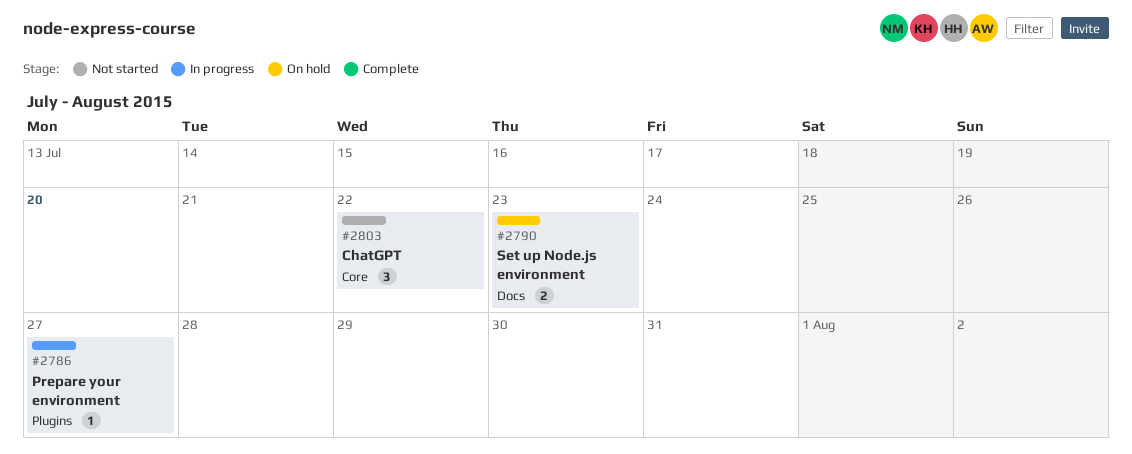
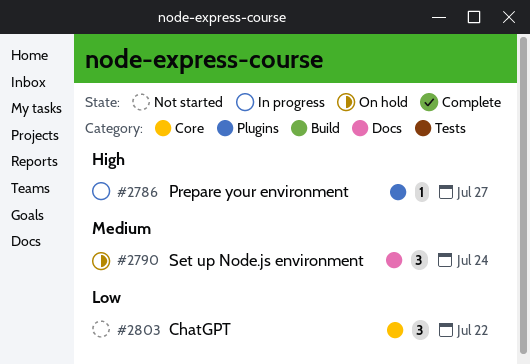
#2790, estimate: 2 -> 3
#2790, due: Jul 23 -> Jul 24

